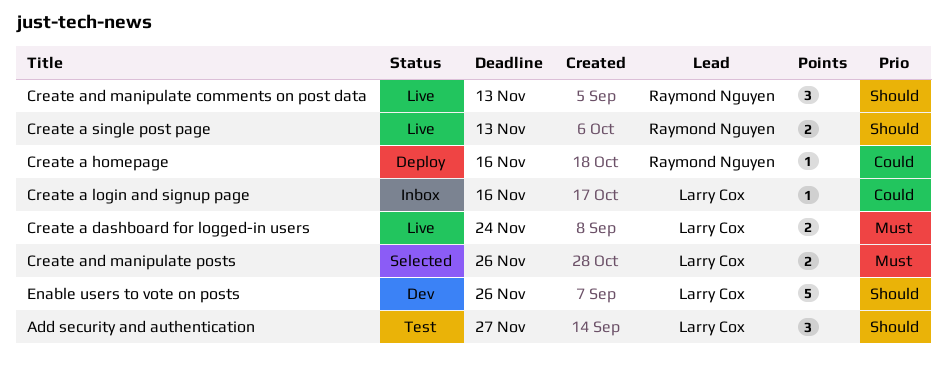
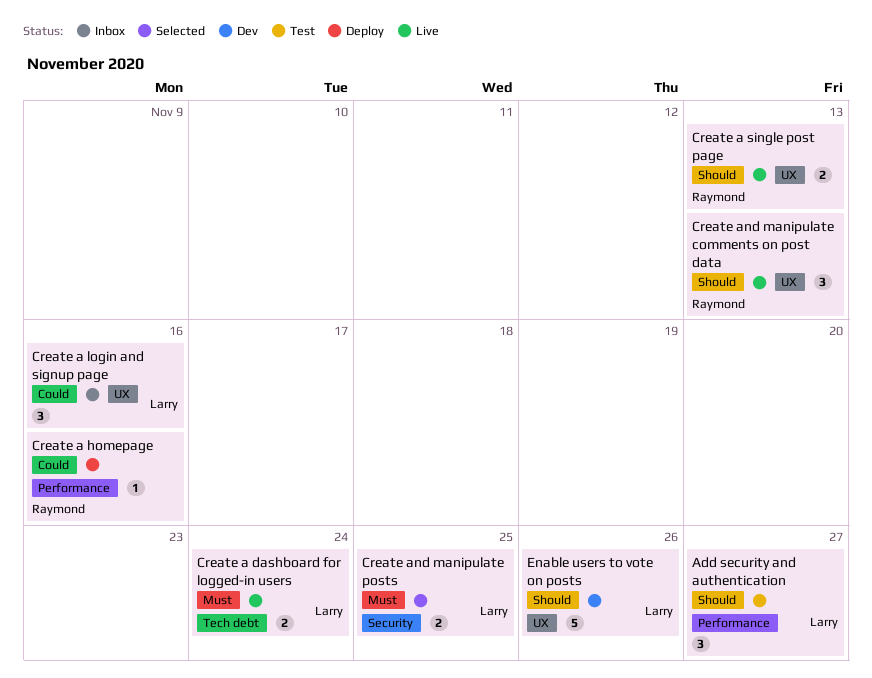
Create a login and signup page, estimate: 1 -> 3
Create and manipulate posts, due: Nov 26 -> Nov 25

